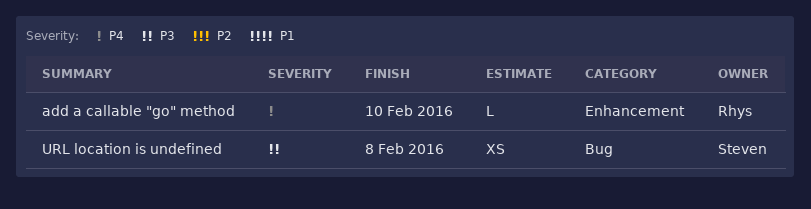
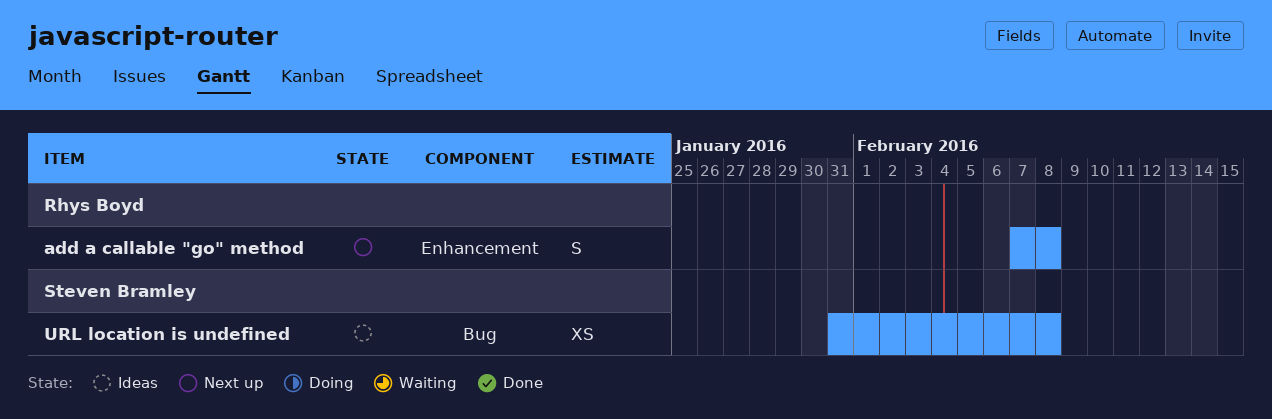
add a callable "go" method, estimate: L -> S
add a callable "go" method, due: Feb 10 -> Feb 8

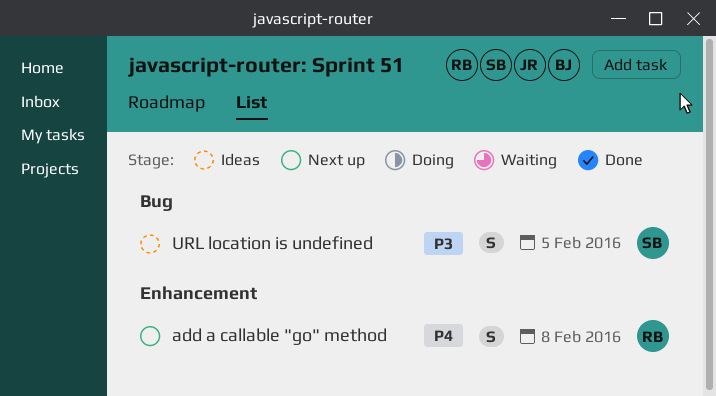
URL location is undefined, estimate: XS -> S
URL location is undefined, due: Feb 8 -> Feb 5

